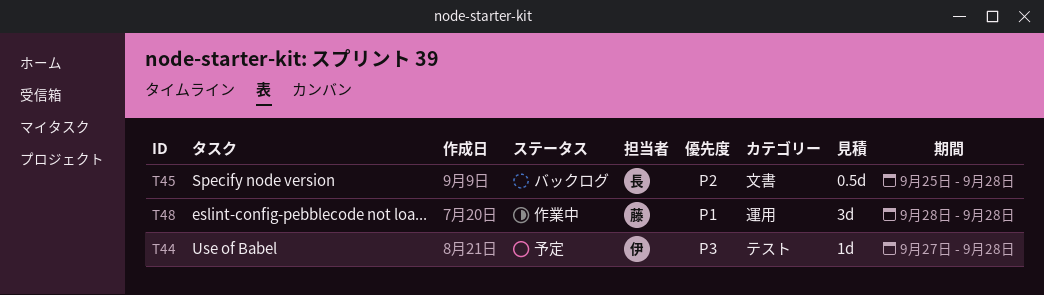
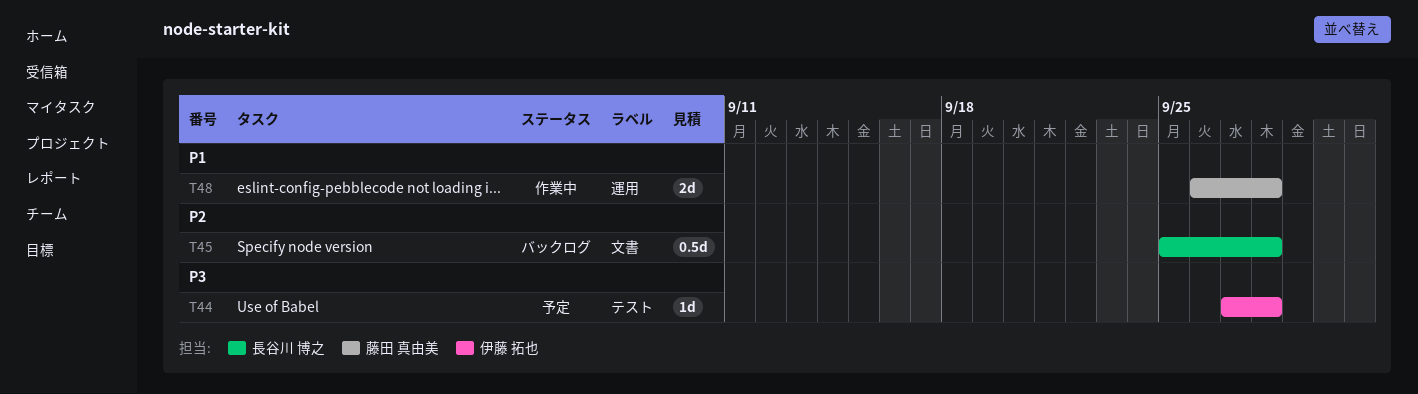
T48, estimate: 3d -> 2d
T48, start: Sep 28 -> Sep 26

